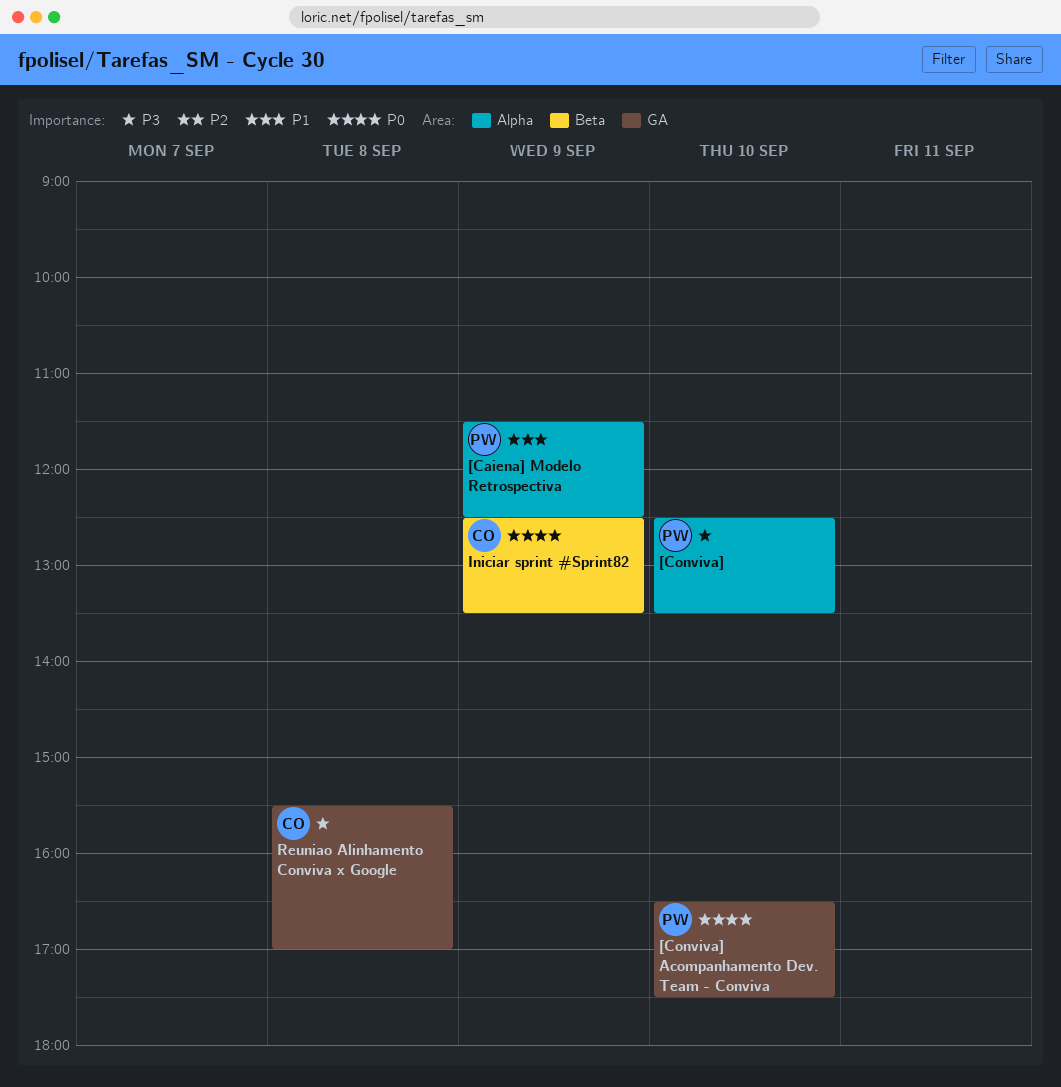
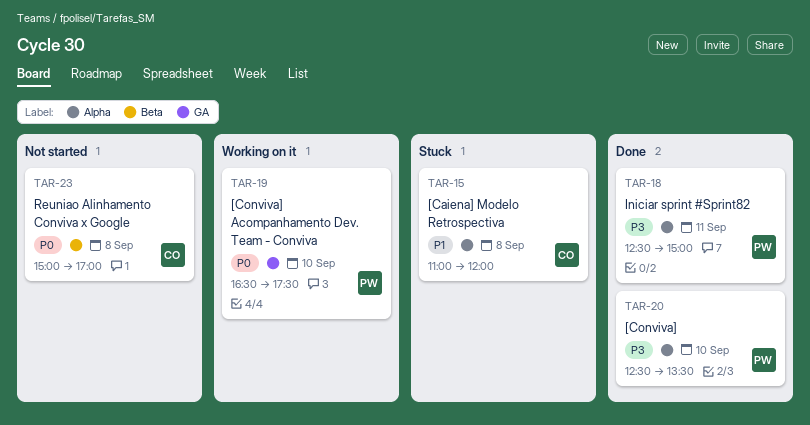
[Caiena] Modelo Retrospectiva, owner: PW -> CO
[Caiena] Modelo Retrospectiva, day: Sep 9 -> Sep 8
[Caiena] Modelo Retrospectiva, begins: 11:30 -> 11:00
[Caiena] Modelo Retrospectiva, ends: 12:30 -> 12:00
Iniciar sprint #Sprint82, owner: CO -> PW
Iniciar sprint #Sprint82, priority: P0 -> P3
Iniciar sprint #Sprint82, label: Beta -> Alpha
Iniciar sprint #Sprint82, day: Sep 9 -> Sep 11
Iniciar sprint #Sprint82, ends: 13:30 -> 15:00
Reuniao Alinhamento Conviva x Google, priority: P3 -> P0
Reuniao Alinhamento Conviva x Google, label: GA -> Beta
Reuniao Alinhamento Conviva x Google, begins: 15:30 -> 15:00

